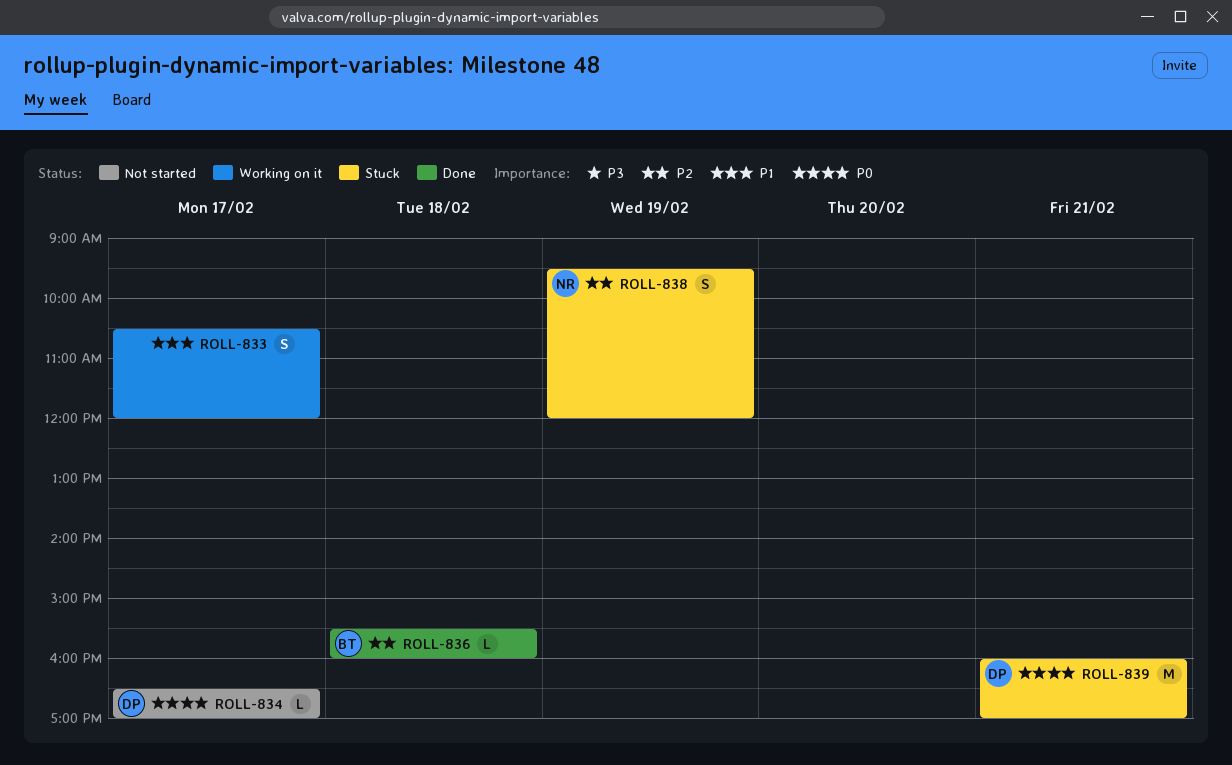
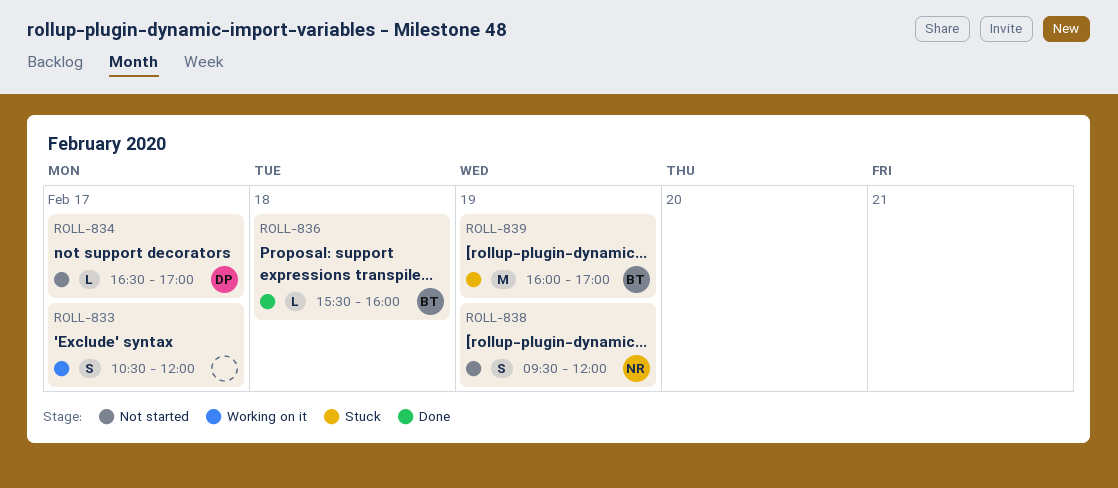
ROLL-838, status: Stuck -> Not started
ROLL-839, owner: DP -> BT
ROLL-839, day: Feb 21 -> Feb 19

